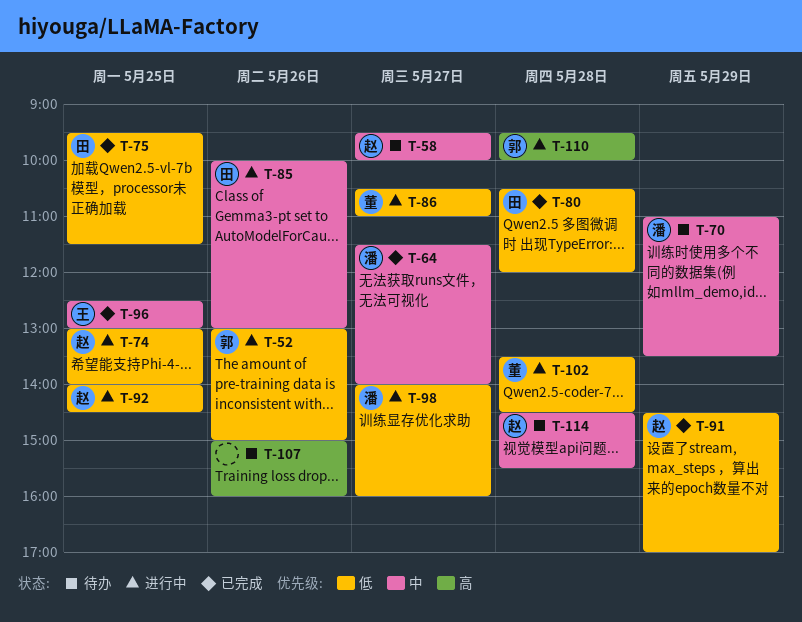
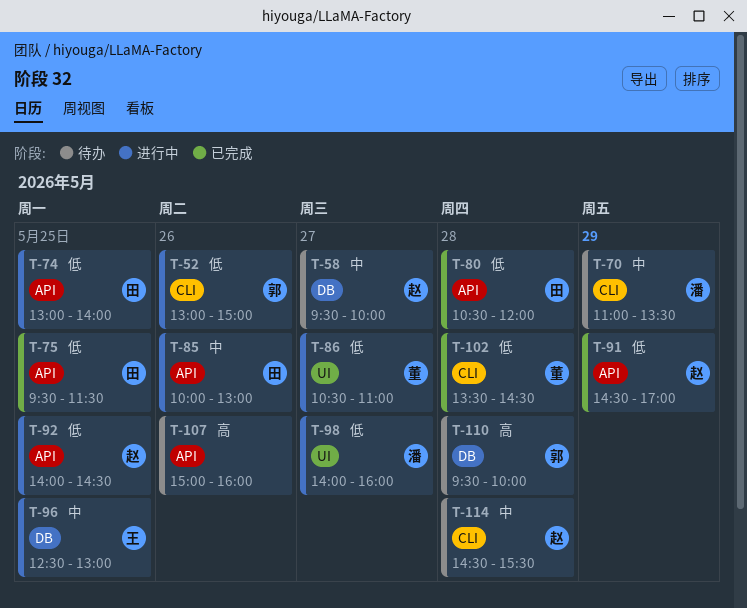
T-64: present -> none
T-74, owner: 赵 -> 田
T-96, status: 已完成 -> 进行中
T-102, status: 进行中 -> 已完成
T-110, status: 进行中 -> 待办

